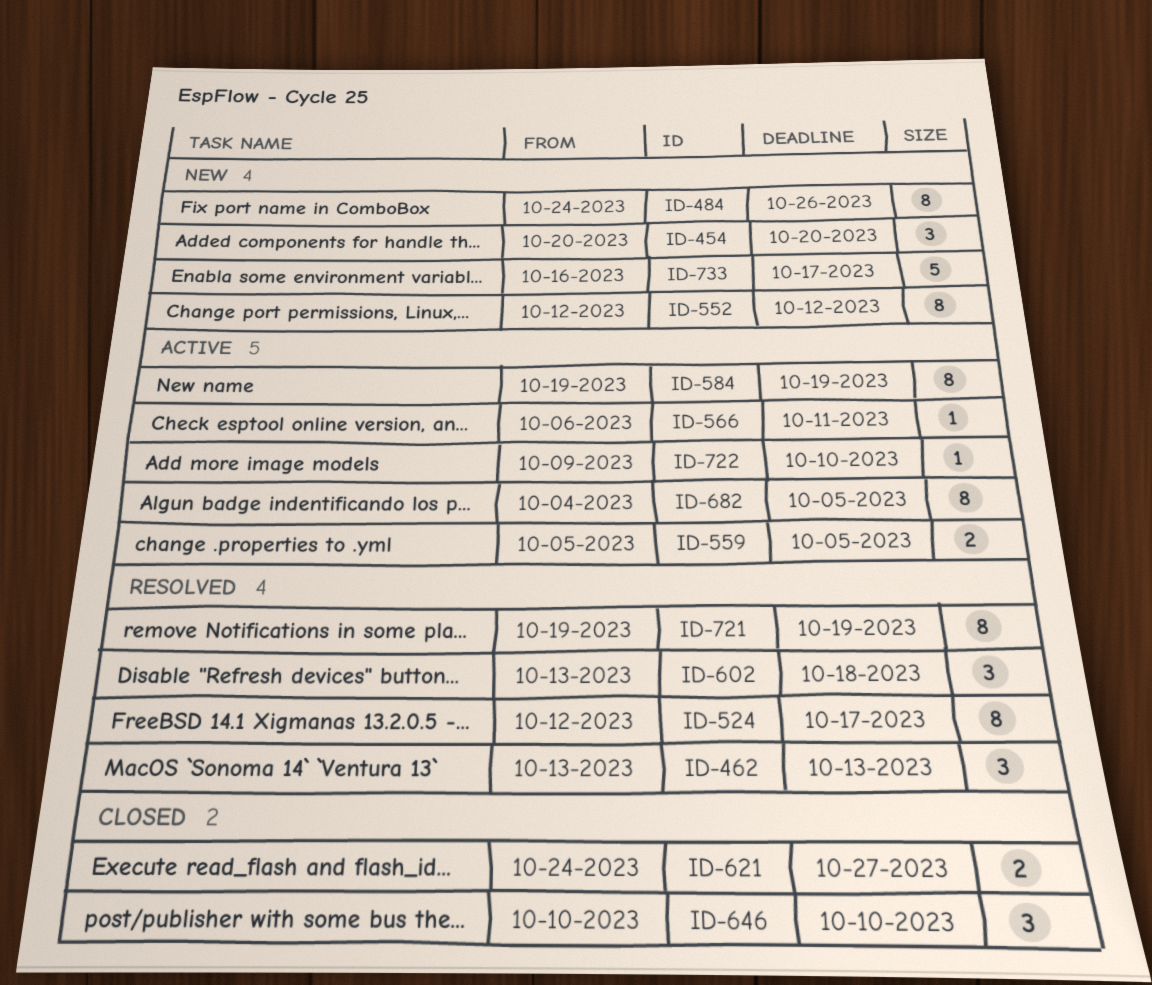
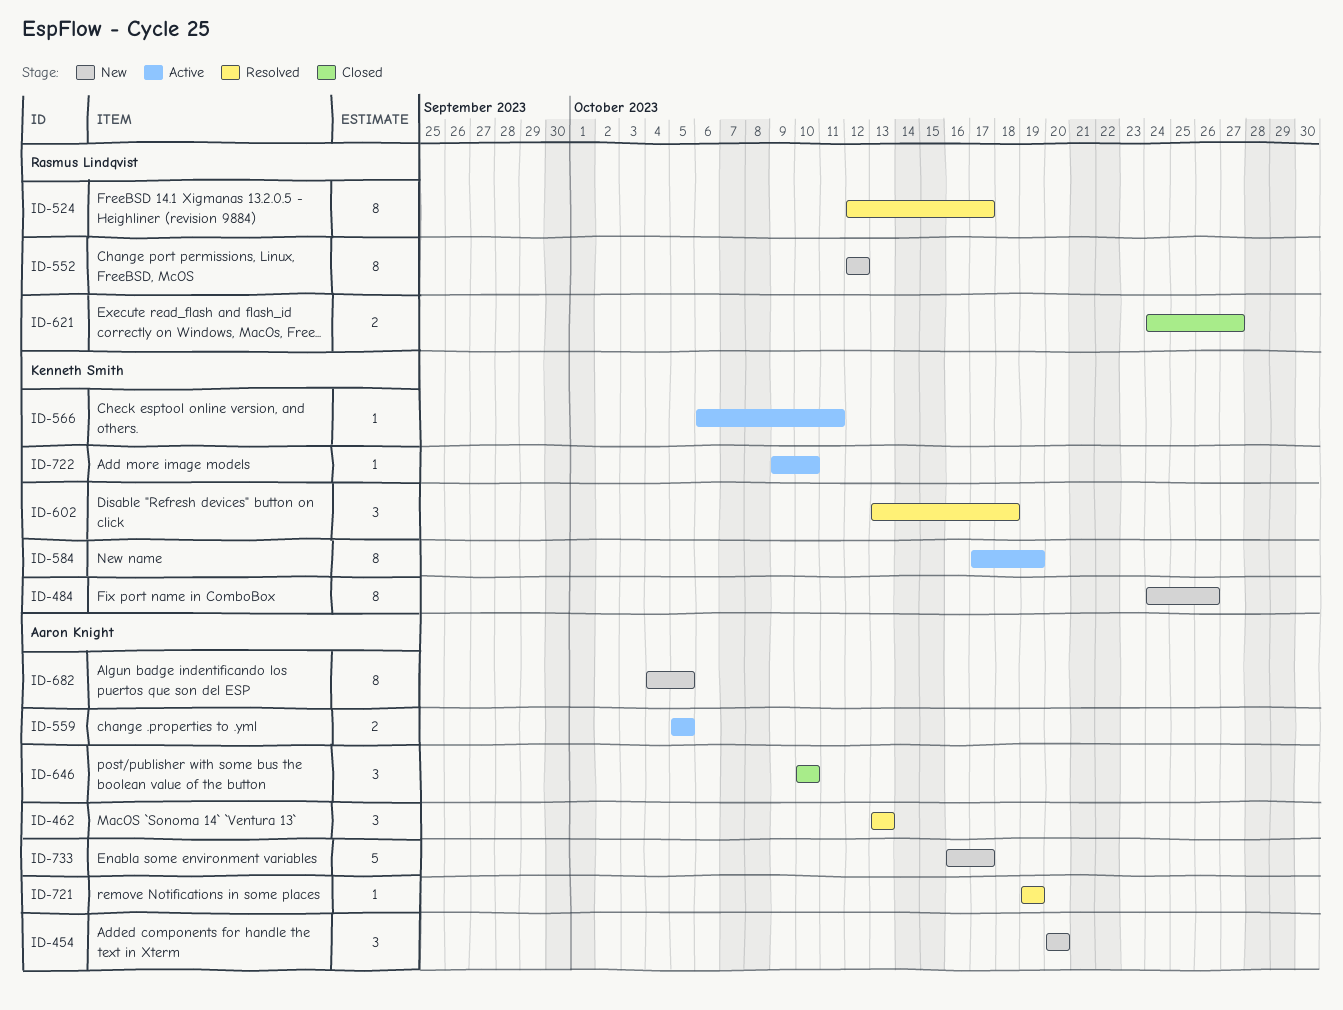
ID-584, start: Oct 19 -> Oct 17
ID-682, status: Active -> New
ID-721, estimate: 8 -> 1

